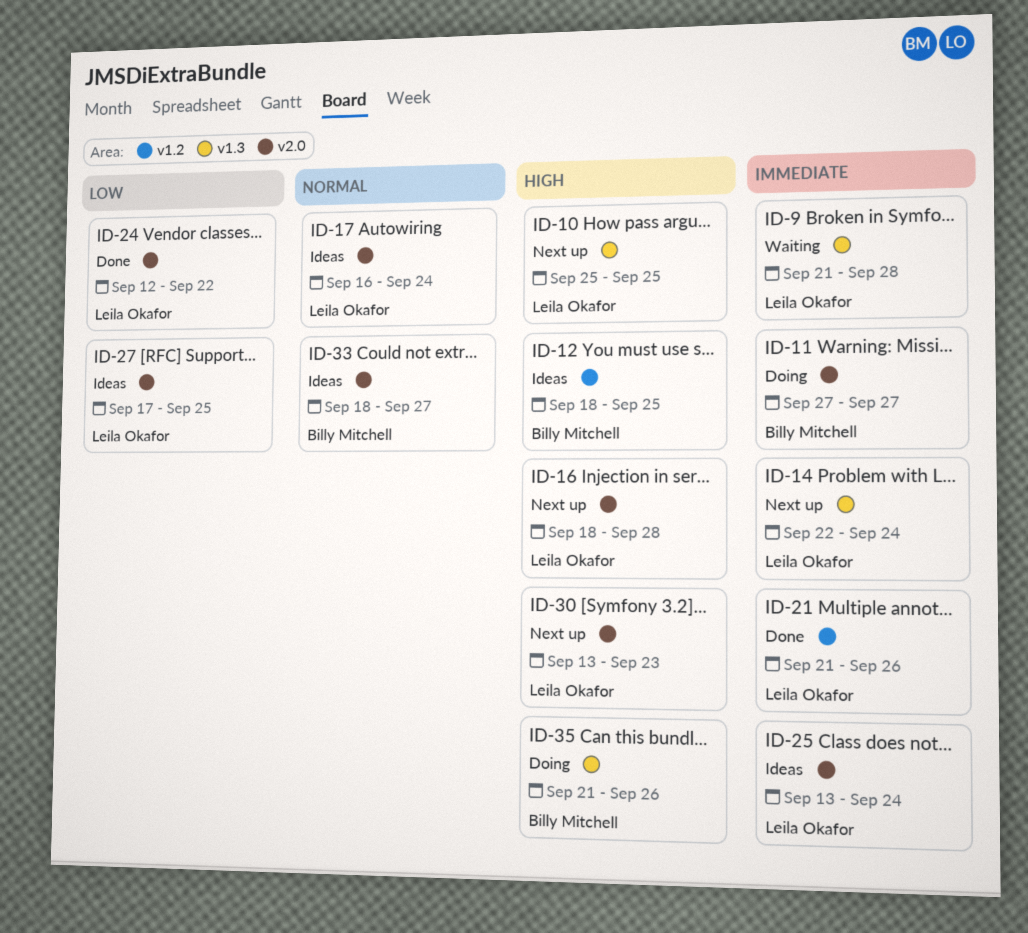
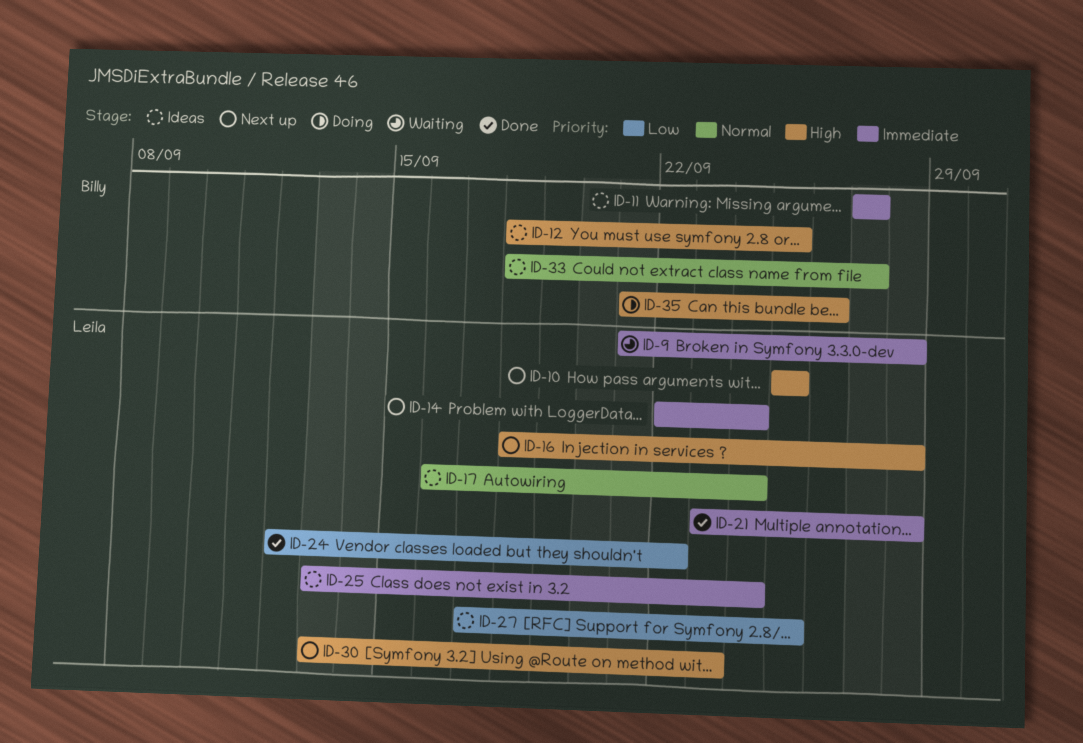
ID-11, status: Doing -> Ideas
ID-21, start: Sep 21 -> Sep 23
ID-21, due: Sep 26 -> Sep 28

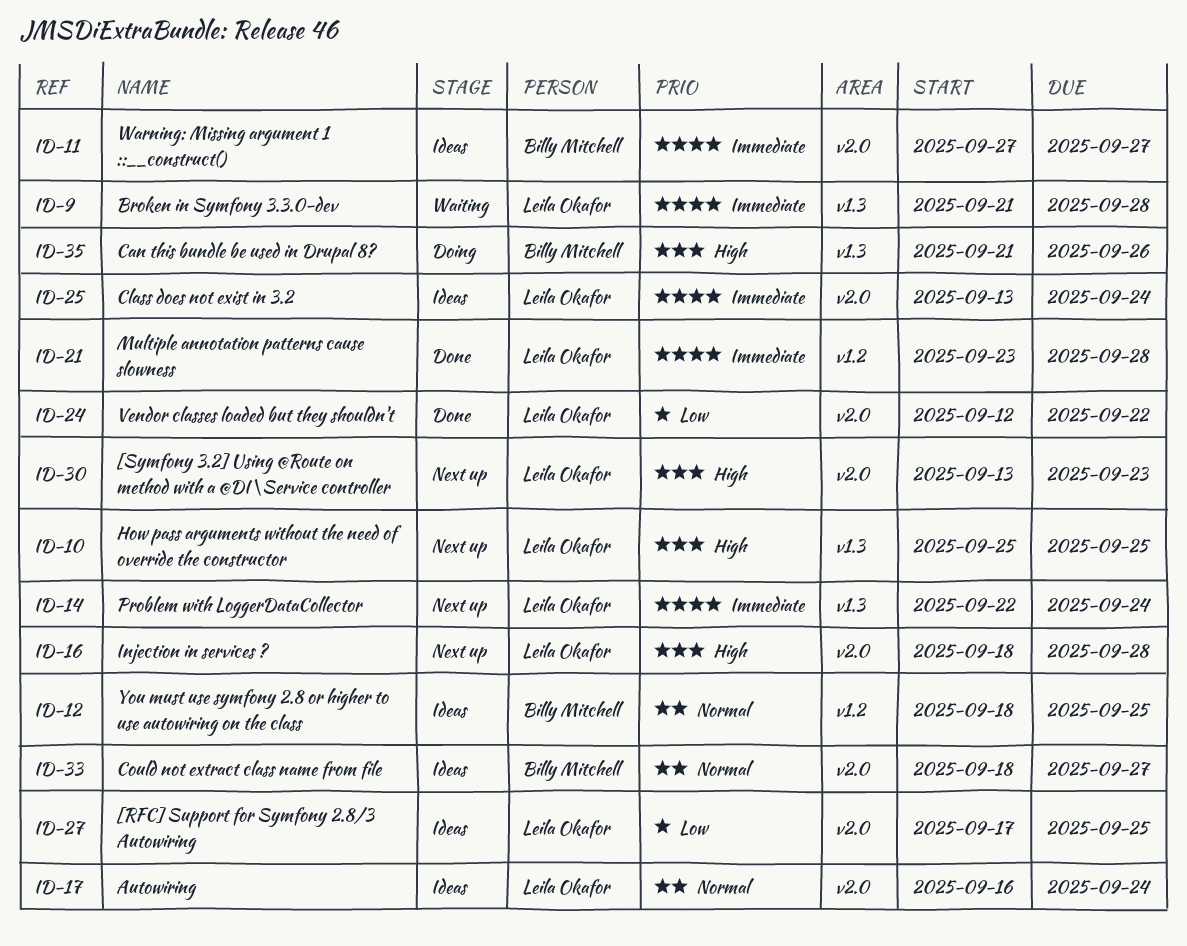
ID-12, priority: High -> Normal

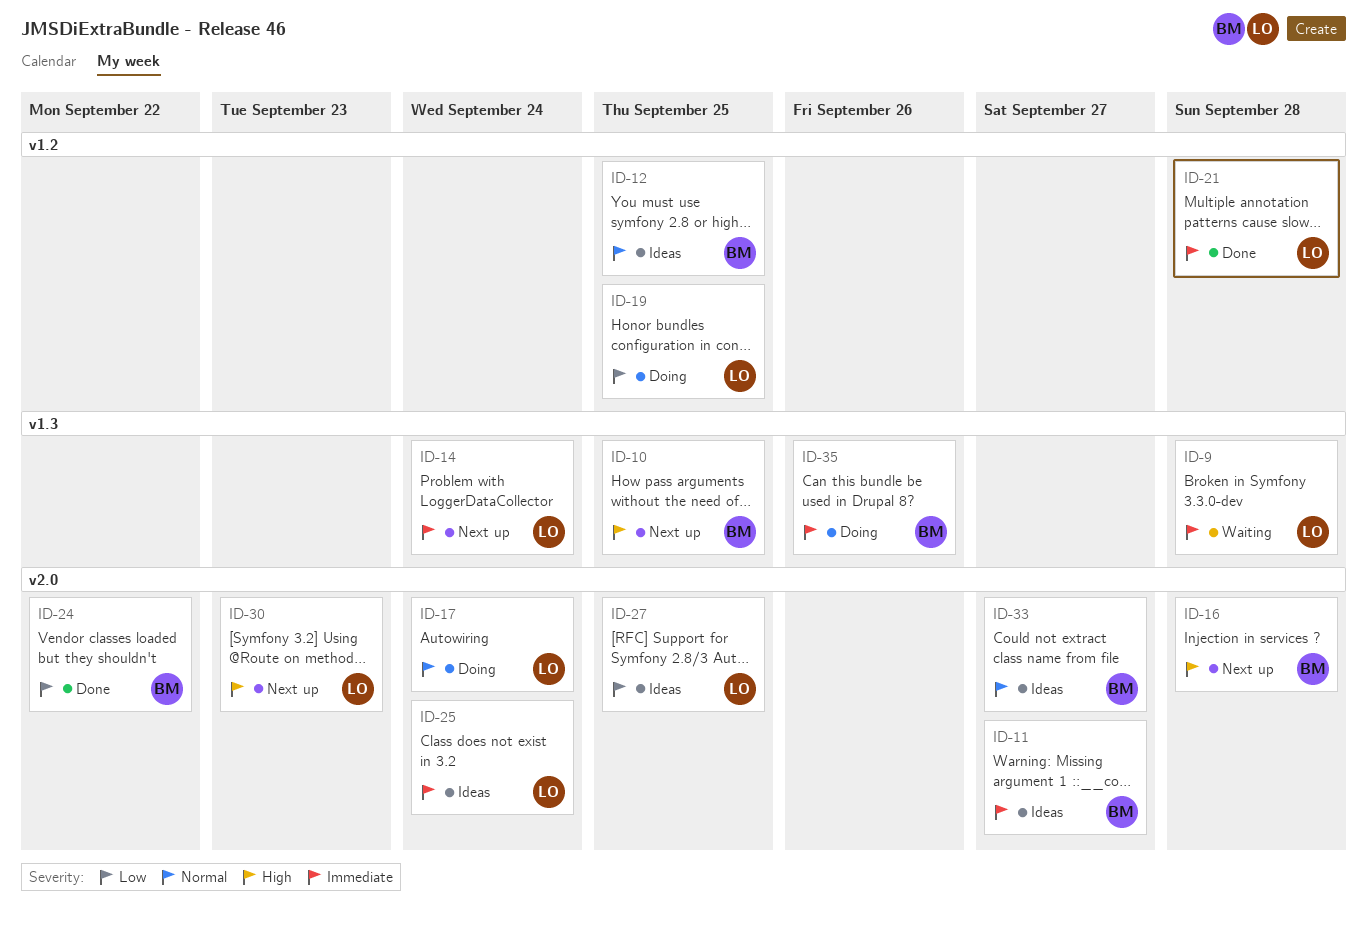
ID-10, owner: Leila Okafor -> Billy Mitchell
ID-16, owner: Leila Okafor -> Billy Mitchell
ID-17, status: Ideas -> Doing
ID-19: none -> present
ID-24, owner: Leila Okafor -> Billy Mitchell
ID-35, priority: High -> Immediate

